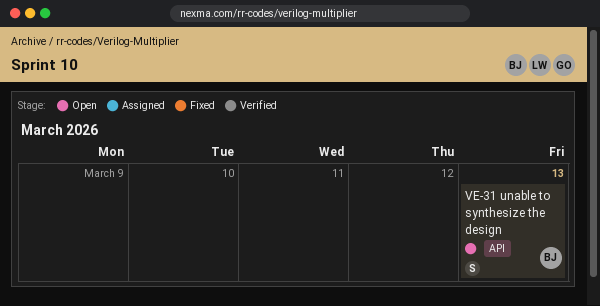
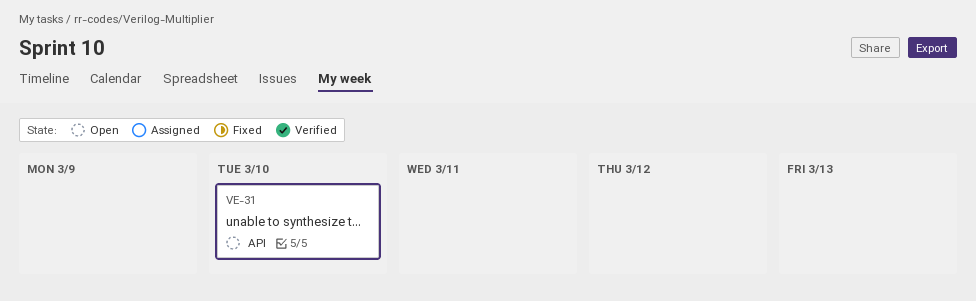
VE-31, due: Mar 13 -> Mar 10

